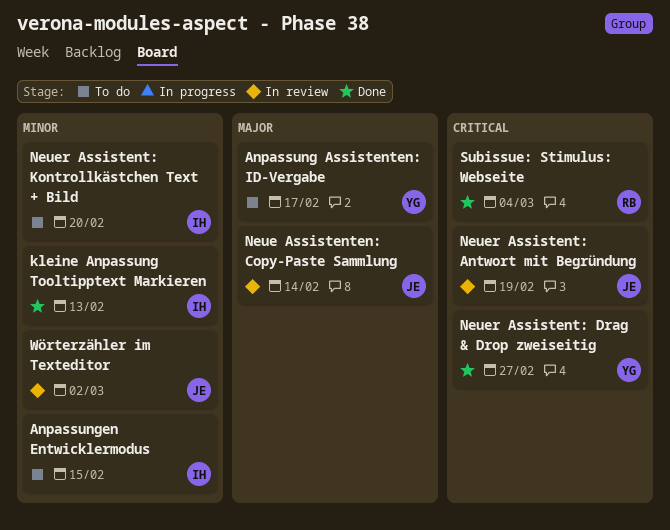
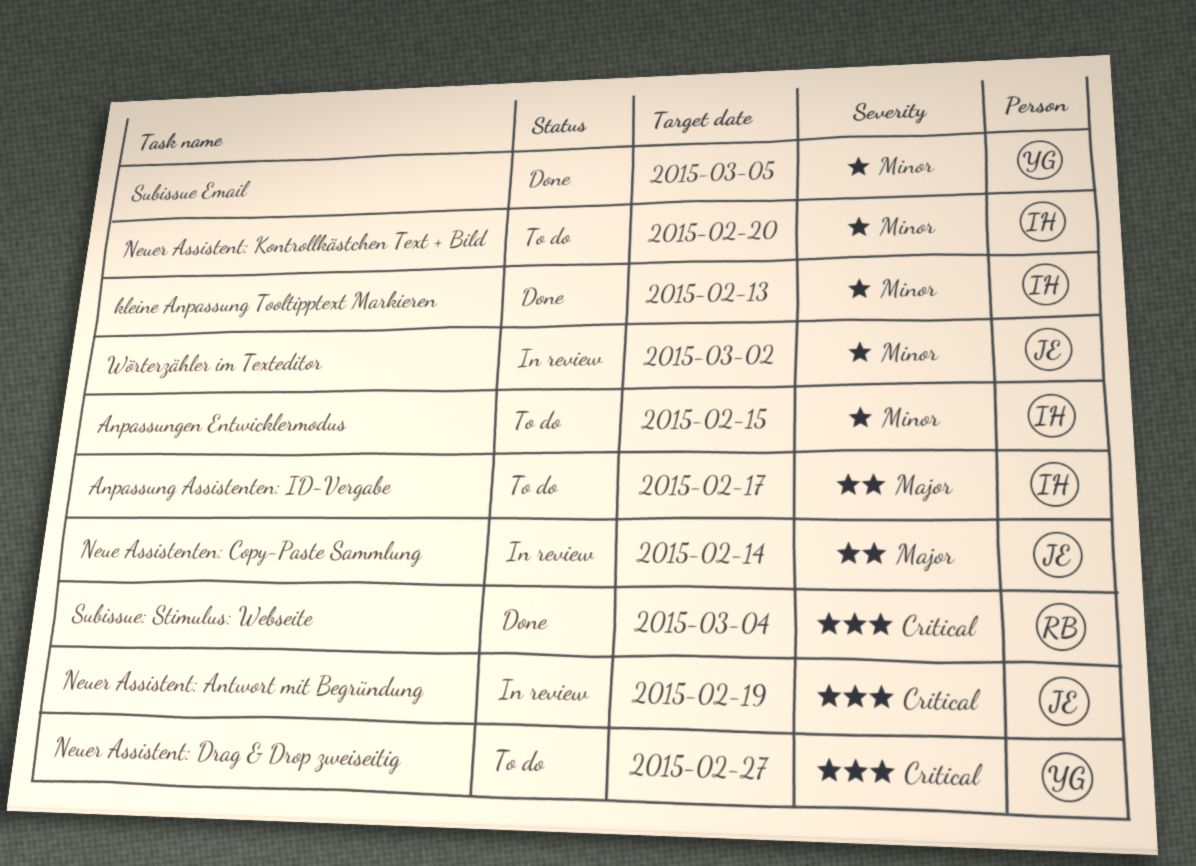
Anpassung Assistenten: ID-Vergabe, owner: YG -> IH
Neuer Assistent: Drag & Drop zweiseitig, status: Done -> To do
Subissue Email: none -> present

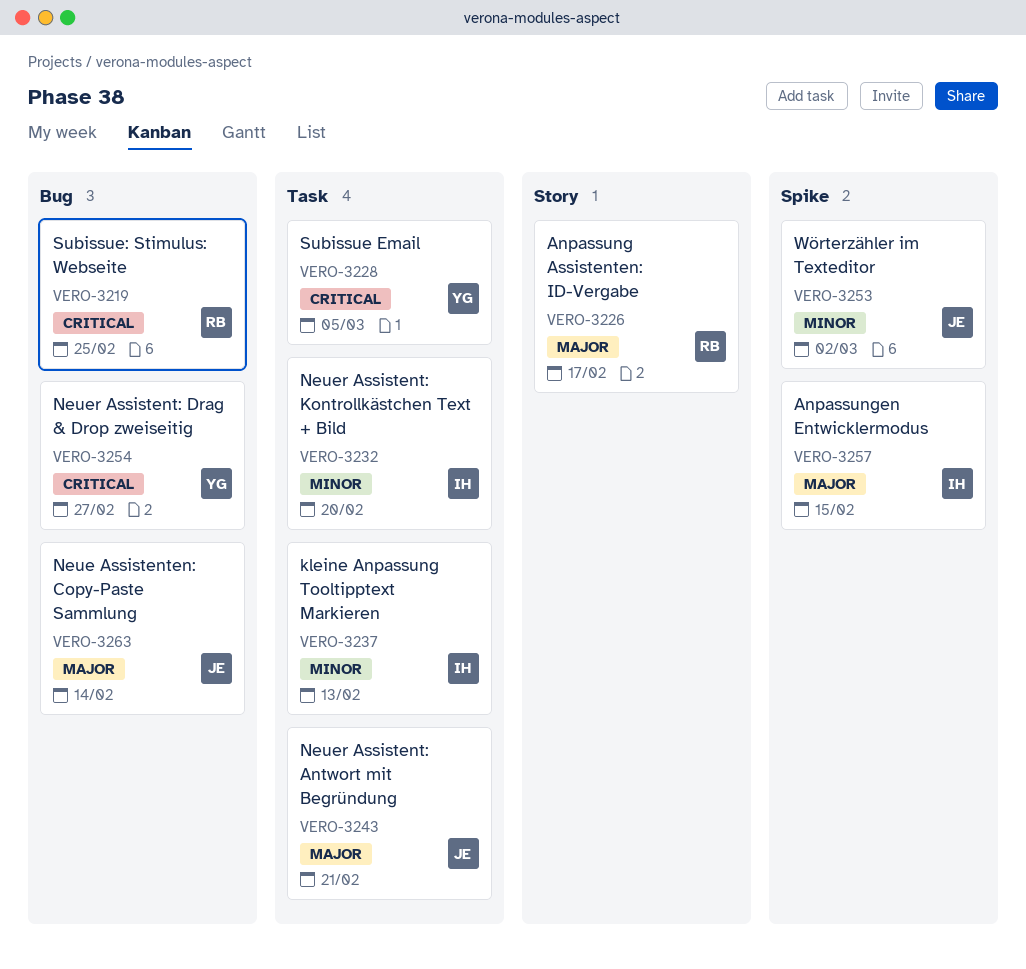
Anpassung Assistenten: ID-Vergabe, owner: IH -> RB
Anpassungen Entwicklermodus, priority: Minor -> Major
Neuer Assistent: Antwort mit Begründung, priority: Critical -> Major
Neuer Assistent: Antwort mit Begründung, due: Feb 19 -> Feb 21
Subissue Email, priority: Minor -> Critical
Subissue: Stimulus: Webseite, due: Mar 4 -> Feb 25

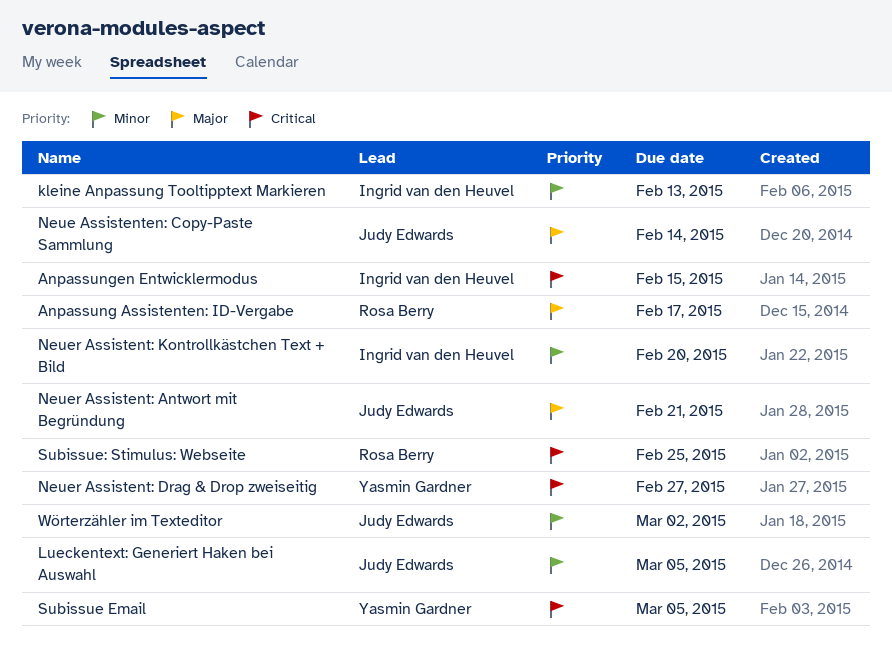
Anpassungen Entwicklermodus, priority: Major -> Critical
Lueckentext: Generiert Haken bei Auswahl: none -> present

